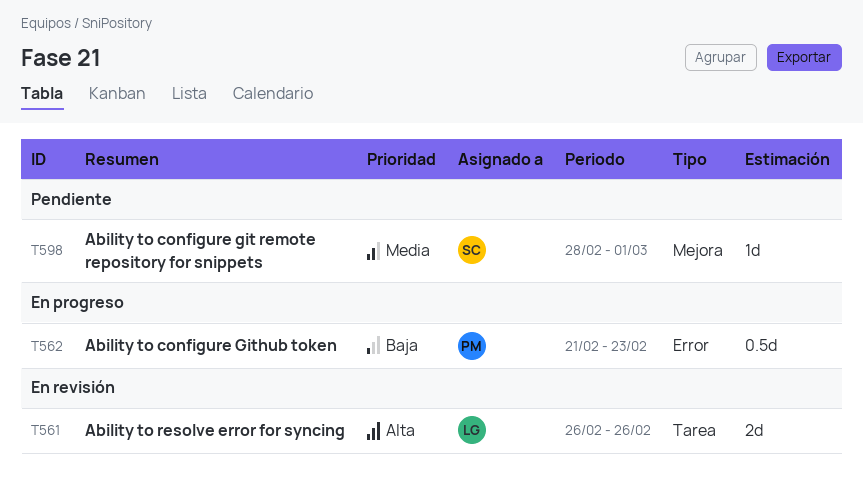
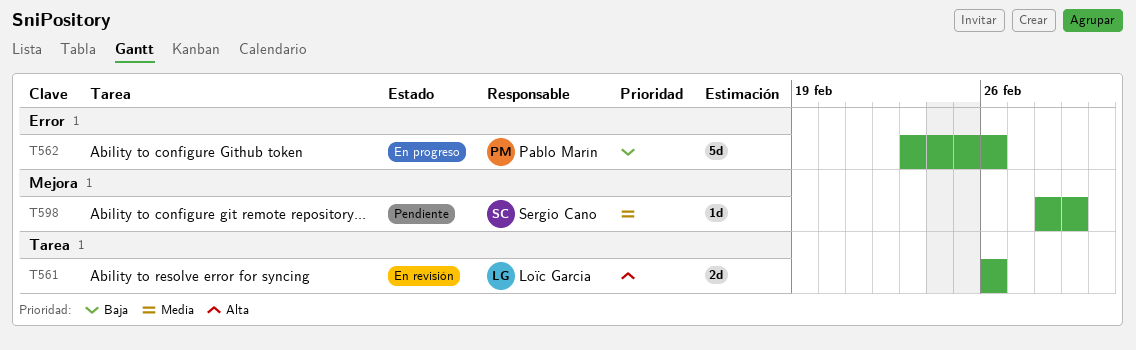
T562, estimate: 0.5d -> 5d
T562, start: Feb 21 -> Feb 23
T562, due: Feb 23 -> Feb 26

